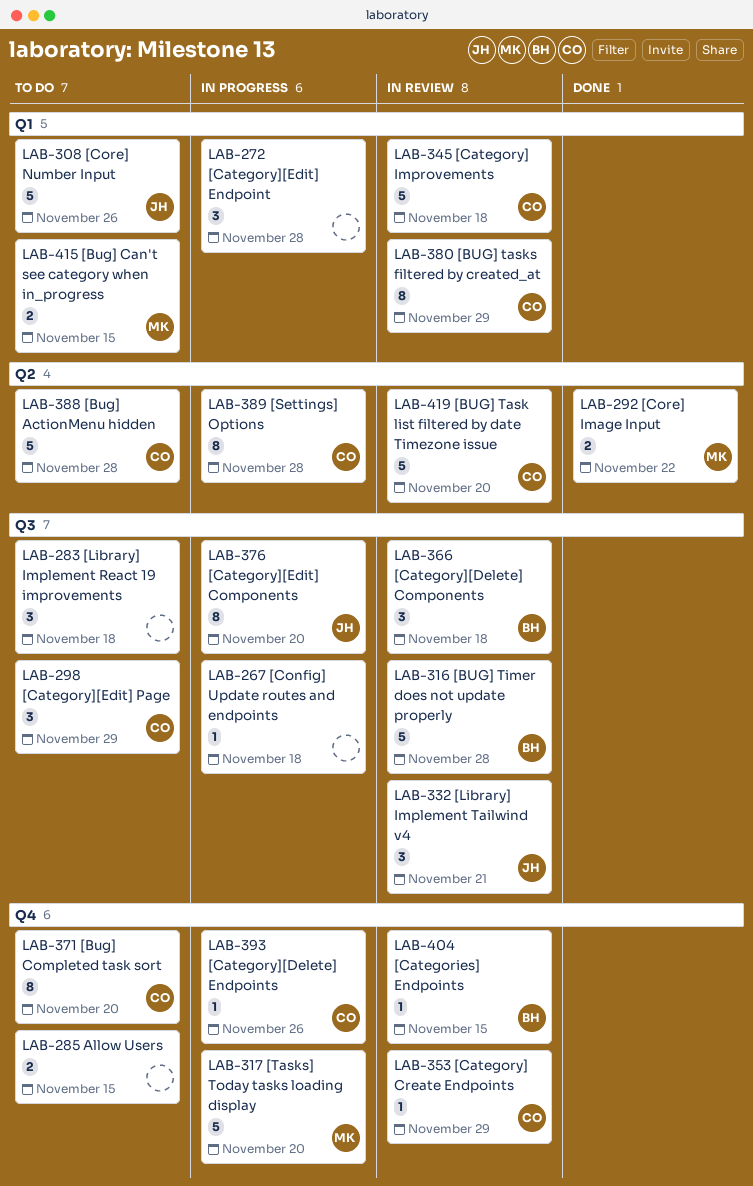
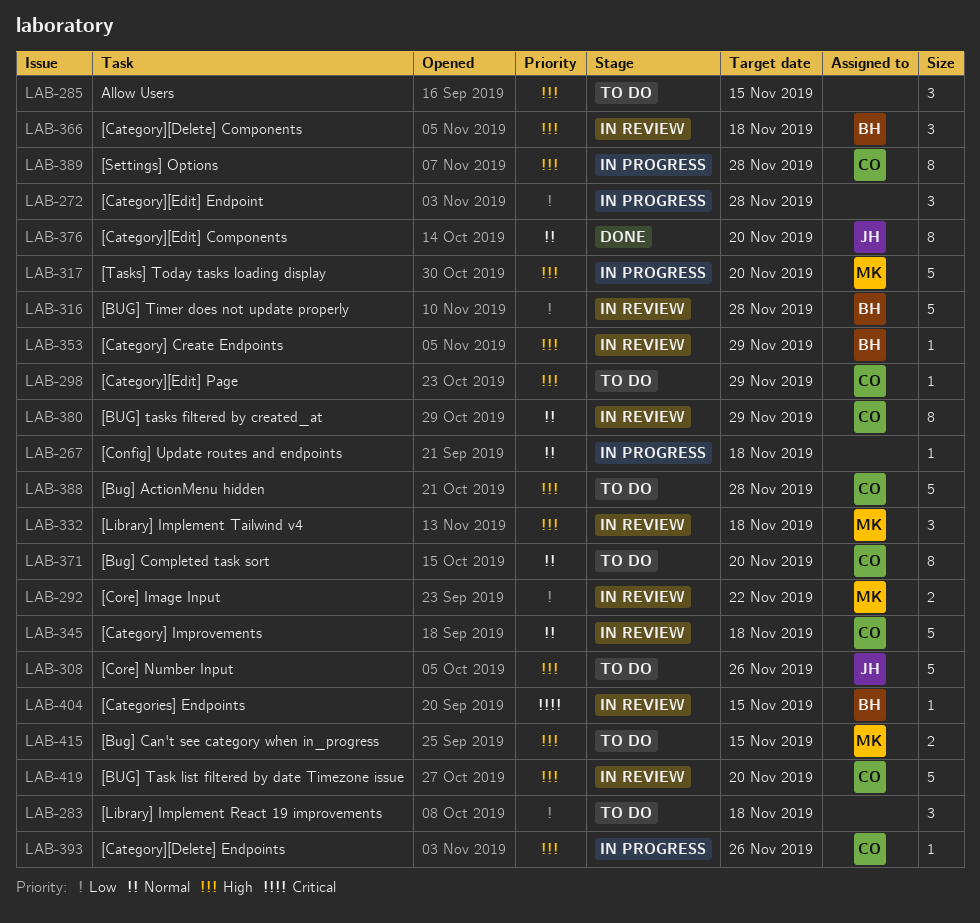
LAB-285, estimate: 2 -> 3
LAB-292, status: Done -> In review
LAB-298, estimate: 3 -> 1
LAB-332, owner: JH -> MK
LAB-332, due: Nov 21 -> Nov 18
LAB-353, owner: CO -> BH
LAB-376, status: In progress -> Done

